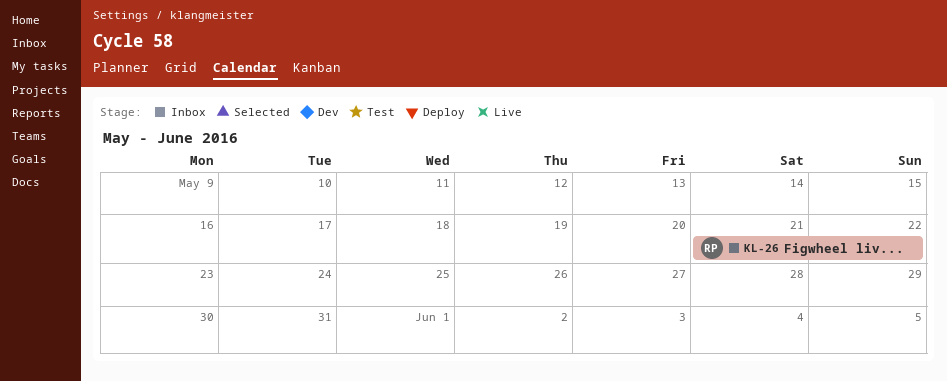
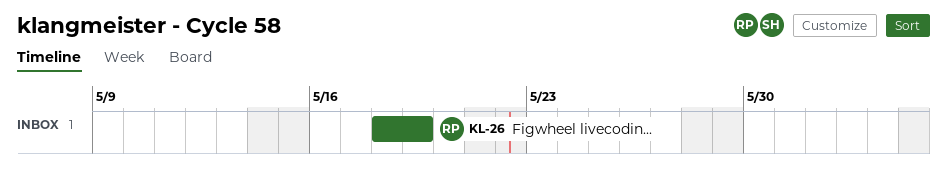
KL-26, start: May 21 -> May 18
KL-26, due: May 22 -> May 19

